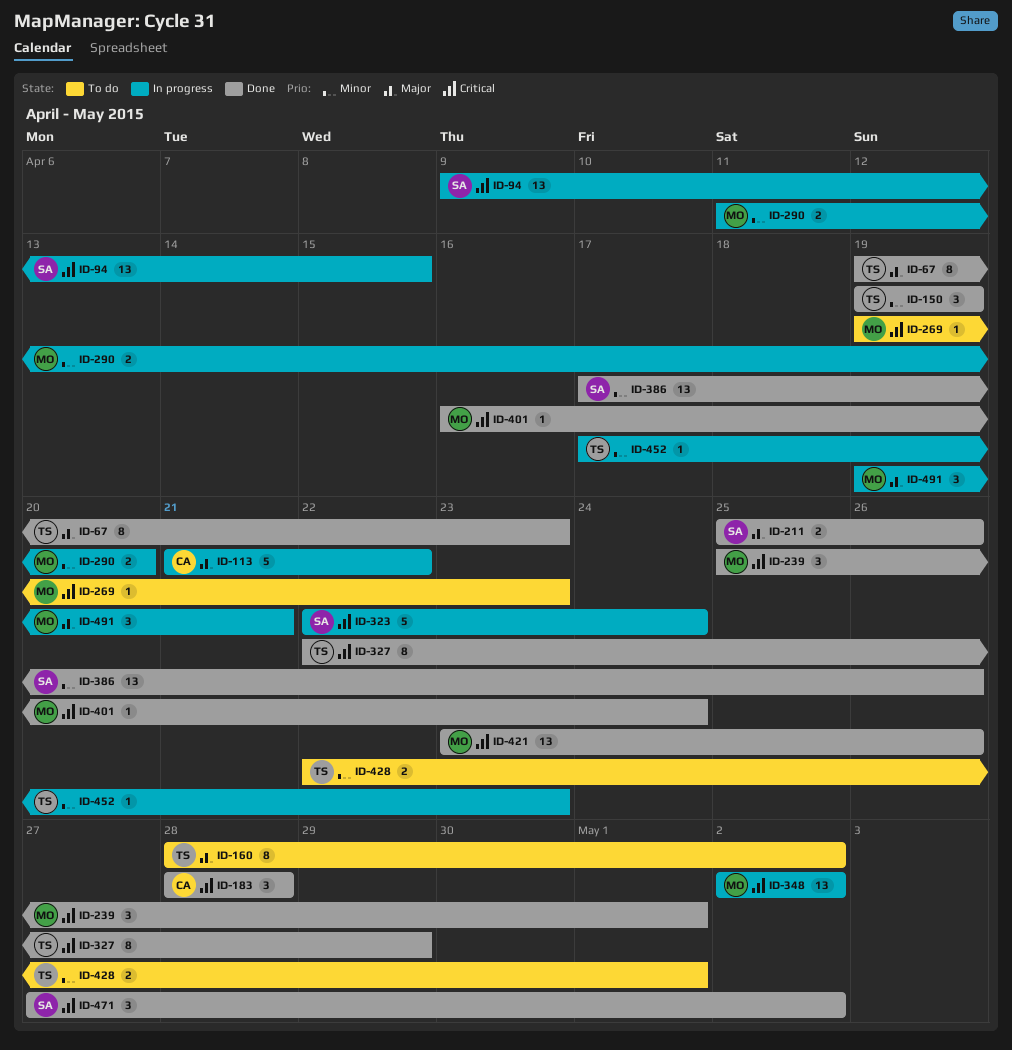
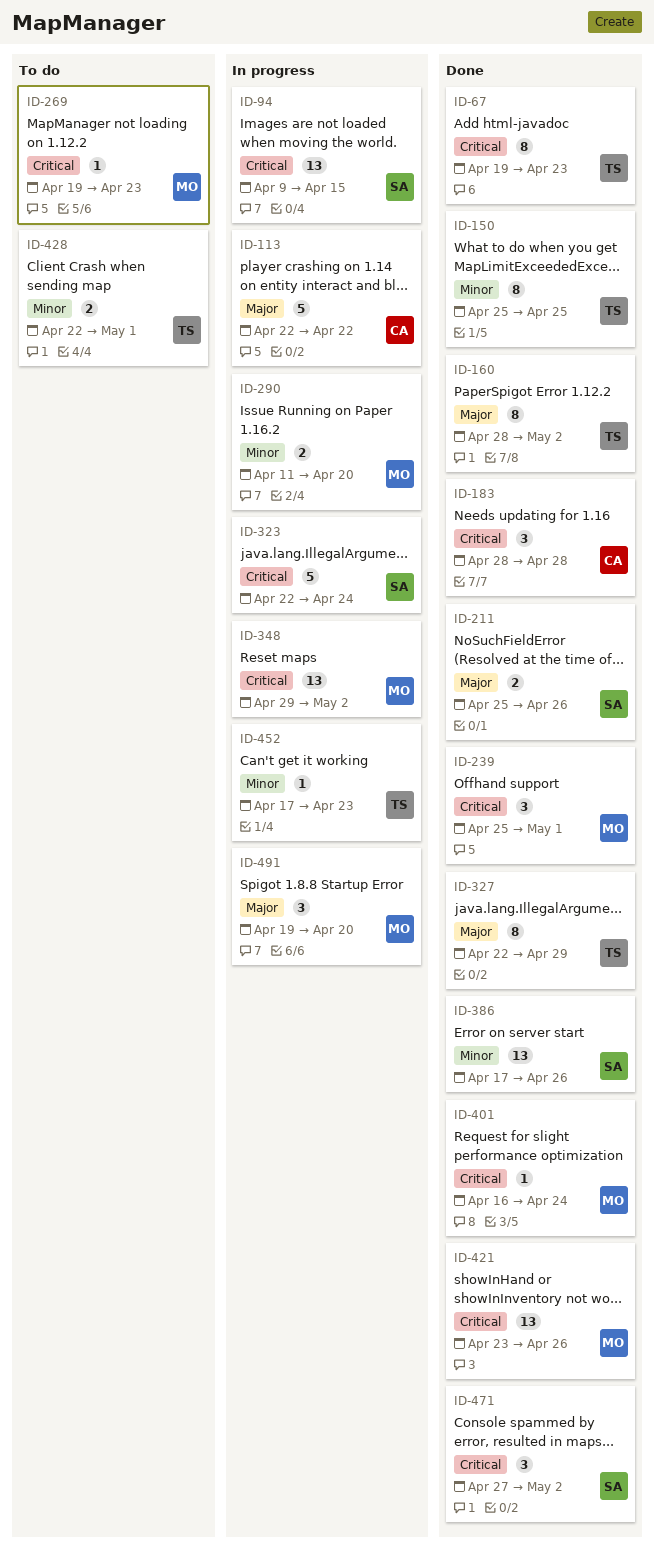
ID-67, priority: Major -> Critical
ID-113, start: Apr 21 -> Apr 22
ID-150, estimate: 3 -> 8
ID-150, start: Apr 19 -> Apr 25
ID-150, due: Apr 19 -> Apr 25
ID-160, status: To do -> Done
ID-327, priority: Critical -> Major
ID-348, start: May 2 -> Apr 29
ID-491, due: Apr 21 -> Apr 20

